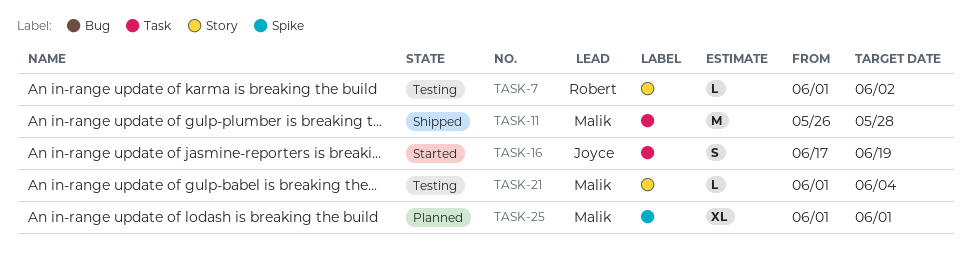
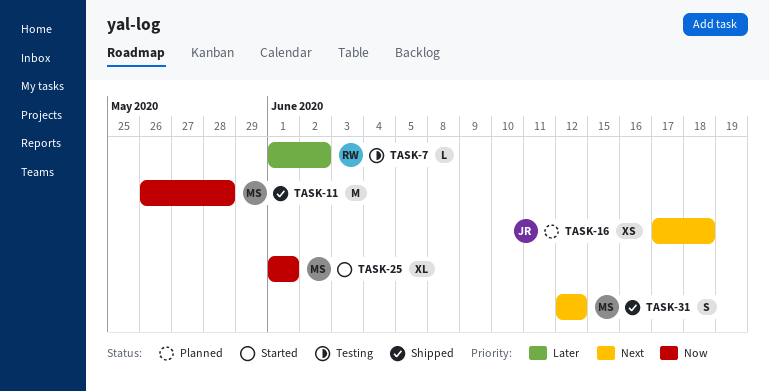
TASK-16, status: Started -> Planned
TASK-16, estimate: S -> XS
TASK-16, due: Jun 19 -> Jun 18
TASK-21: present -> none
TASK-25, status: Planned -> Started
TASK-31: none -> present

